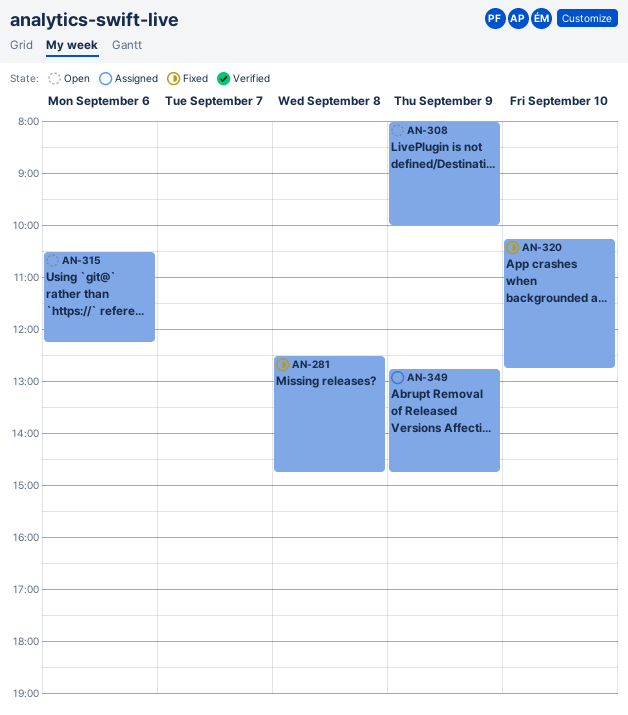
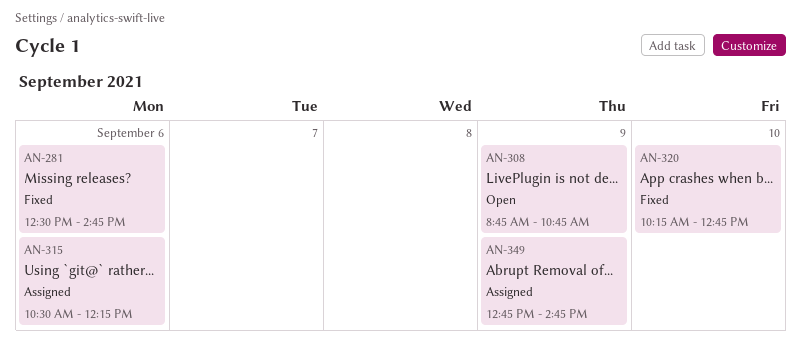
AN-281, day: Sep 8 -> Sep 6
AN-308, begins: 08:00 -> 08:45
AN-308, ends: 10:00 -> 10:45
AN-315, status: Open -> Assigned

